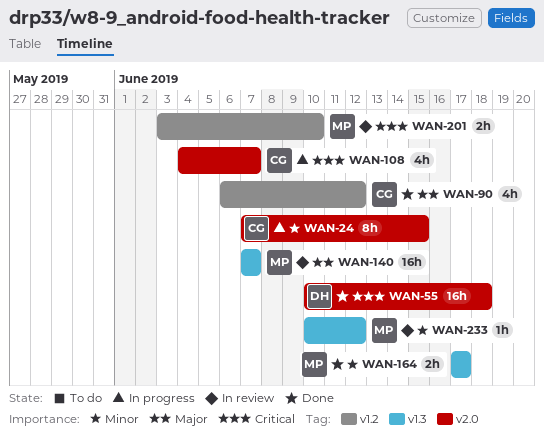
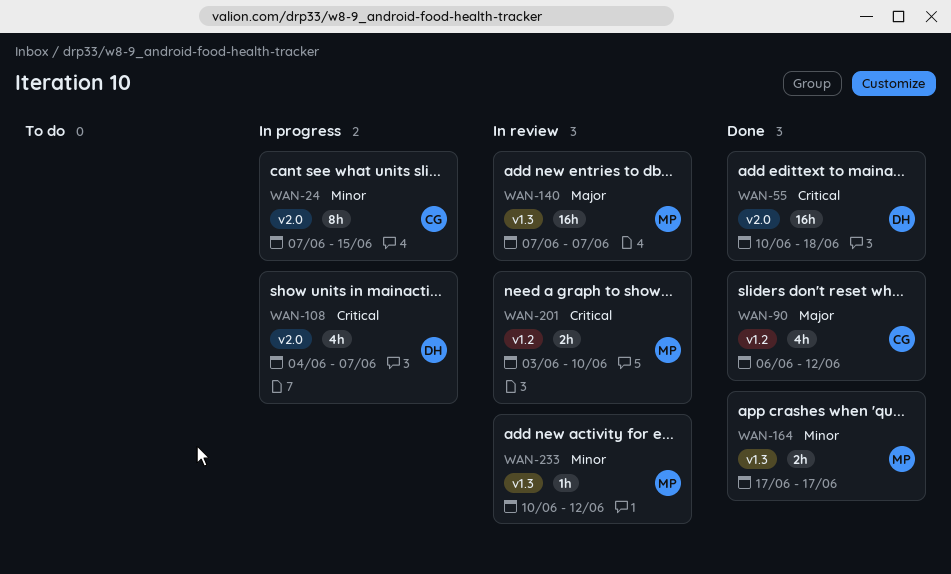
WAN-108, owner: CG -> DH

